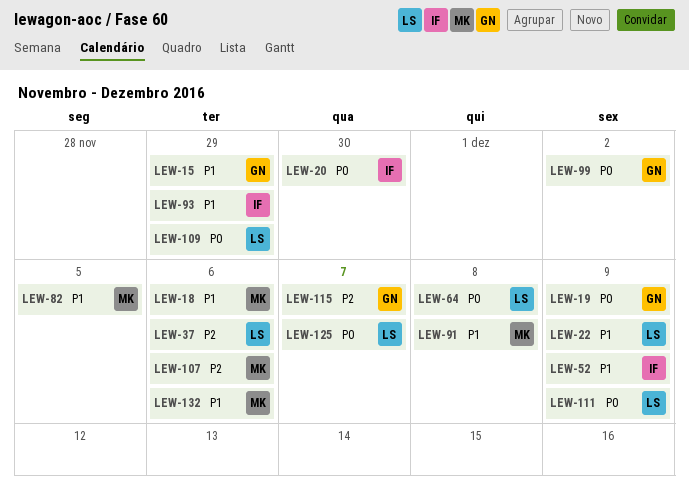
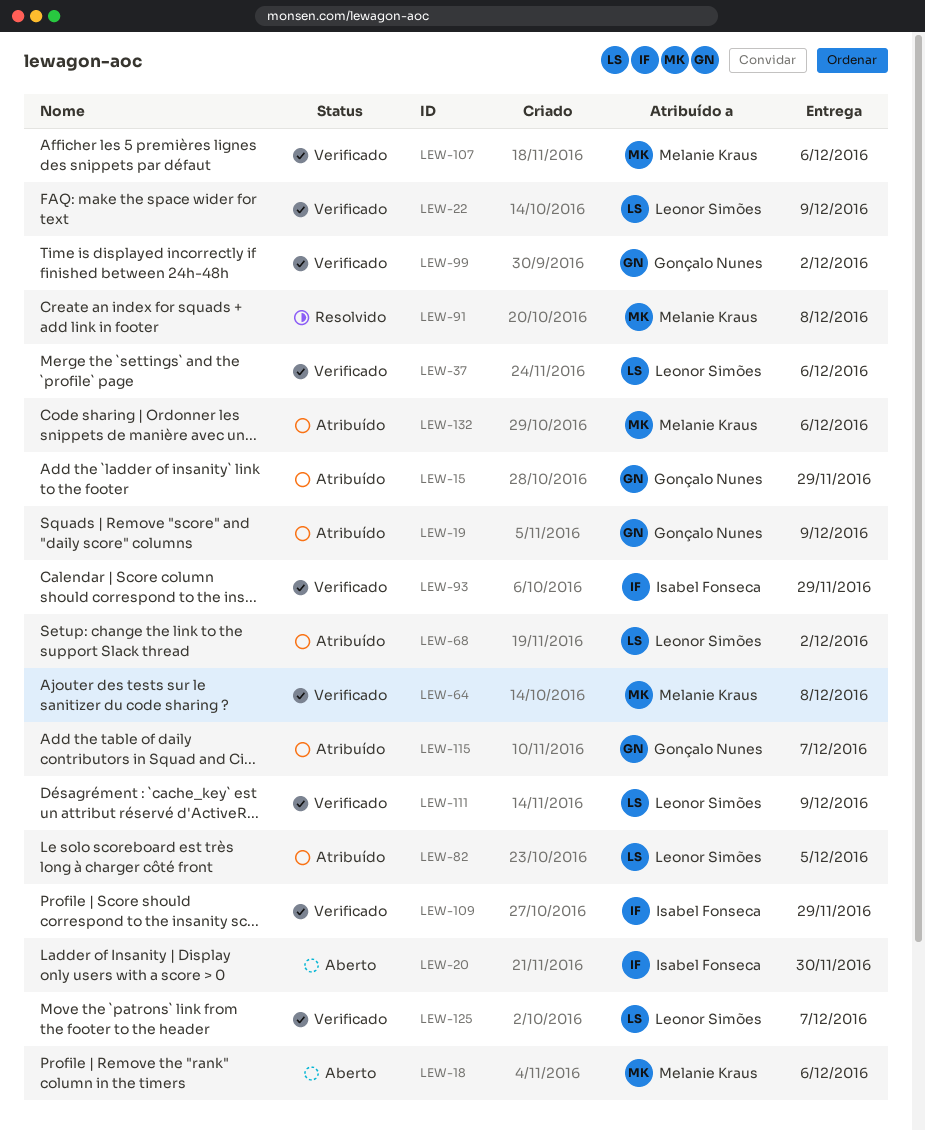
LEW-52: present -> none
LEW-64, owner: Leonor Simões -> Melanie Kraus
LEW-68: none -> present
LEW-82, owner: Melanie Kraus -> Leonor Simões
LEW-109, owner: Leonor Simões -> Isabel Fonseca

